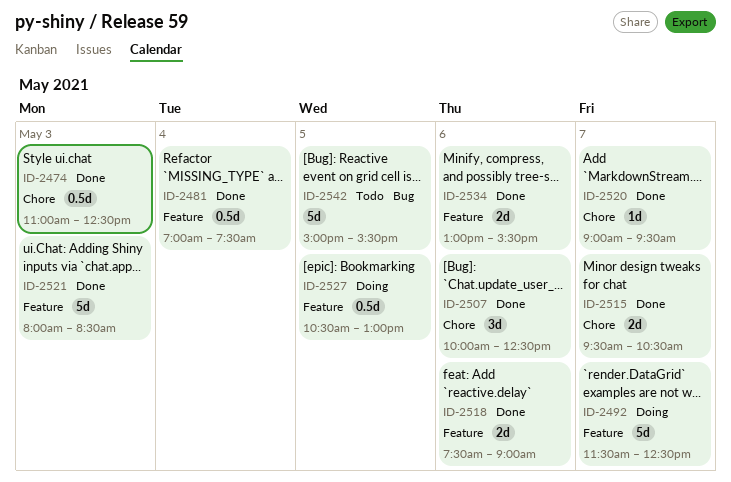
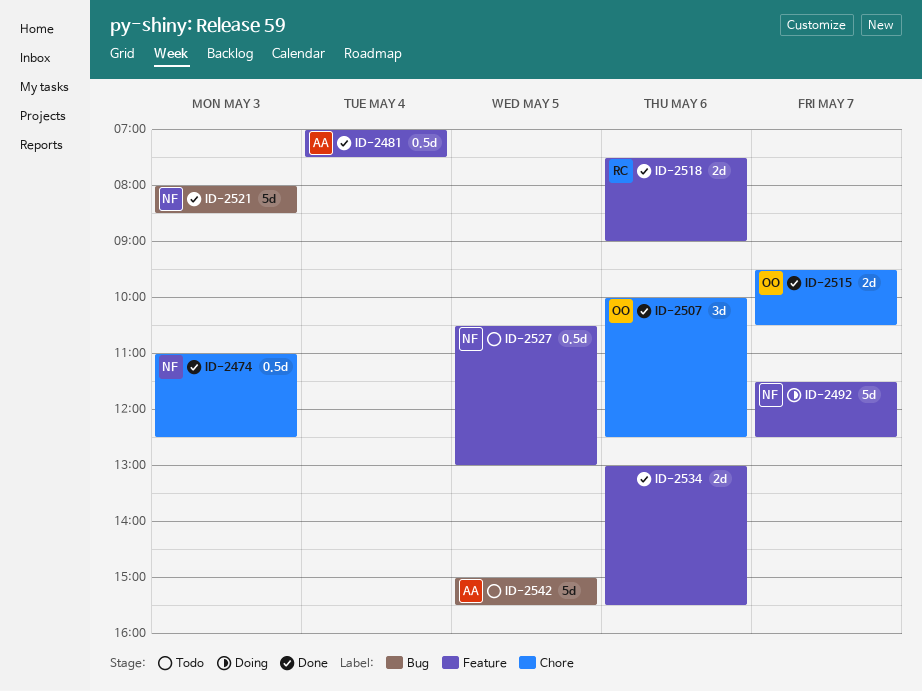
ID-2520: present -> none
ID-2521, label: Feature -> Bug
ID-2527, status: Doing -> Todo

